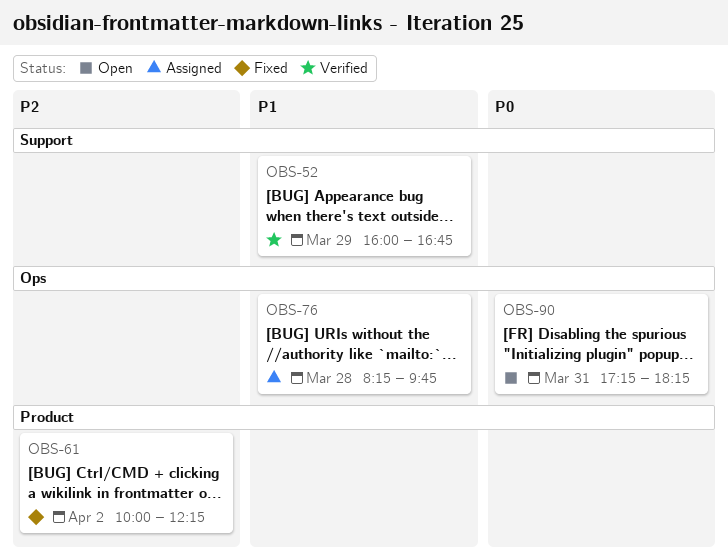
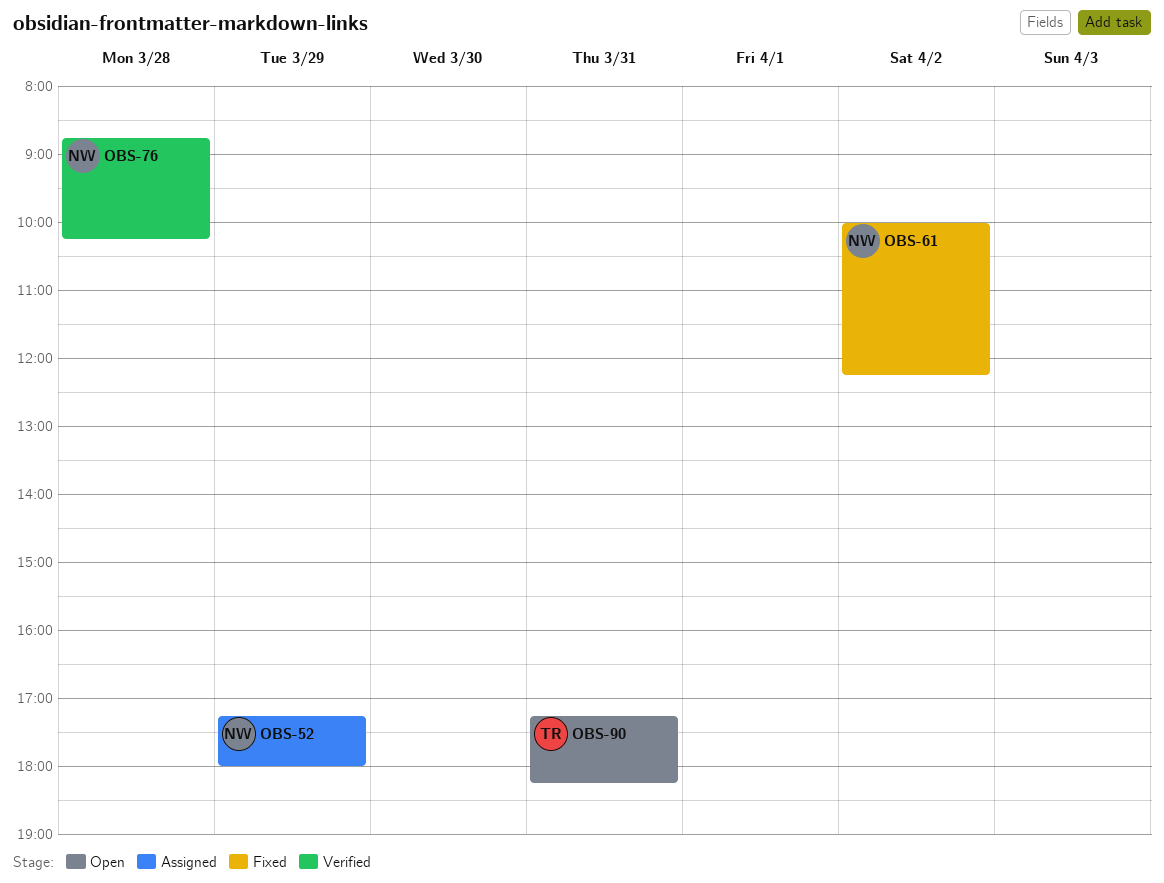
OBS-52, status: Verified -> Assigned
OBS-52, begins: 16:00 -> 17:15
OBS-52, ends: 16:45 -> 18:00
OBS-76, status: Assigned -> Verified
OBS-76, begins: 08:15 -> 08:45
OBS-76, ends: 09:45 -> 10:15

